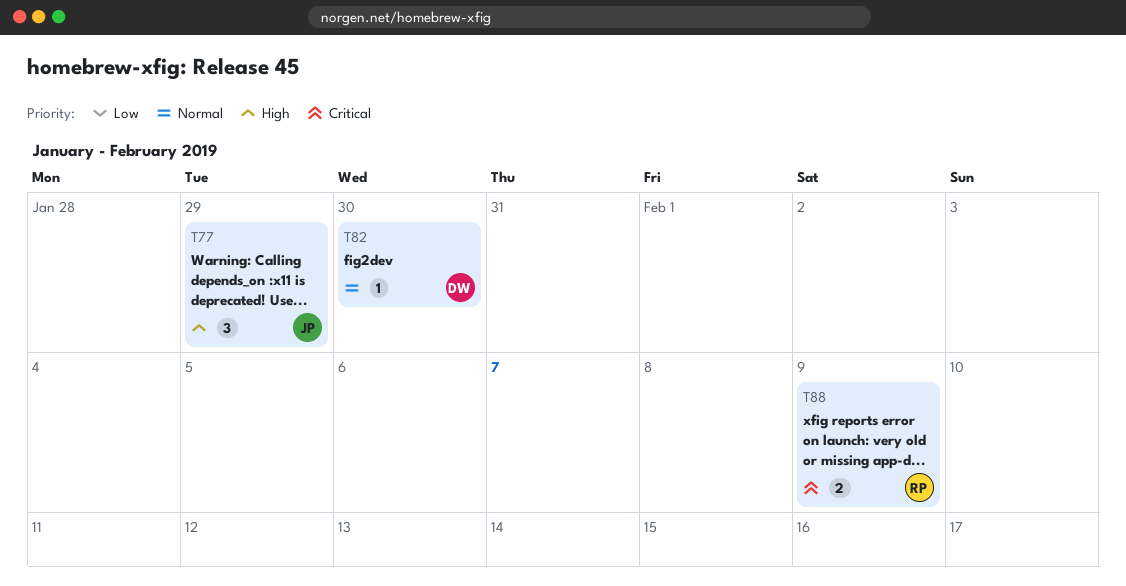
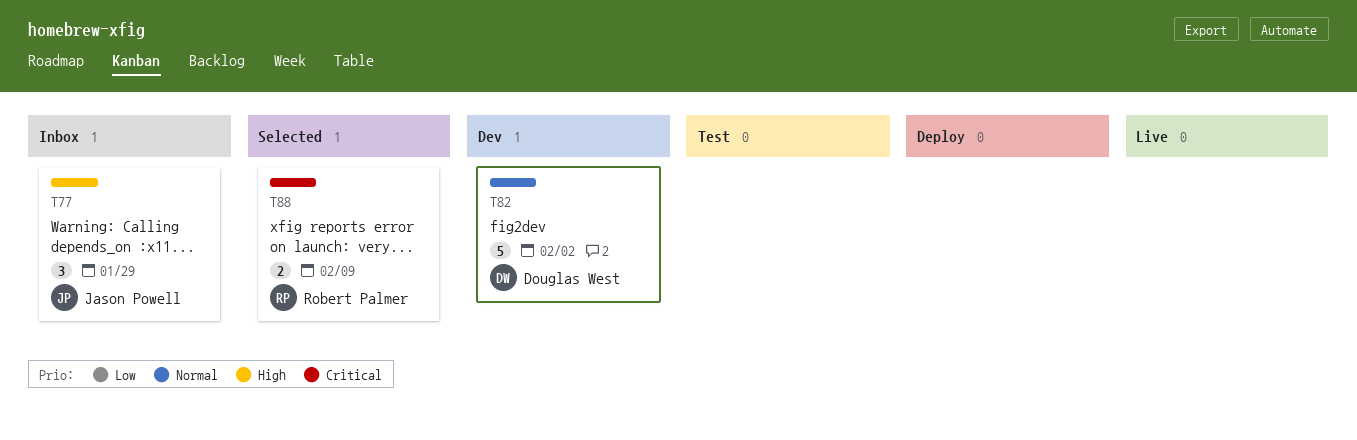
T82, estimate: 1 -> 5
T82, due: Jan 30 -> Feb 2

